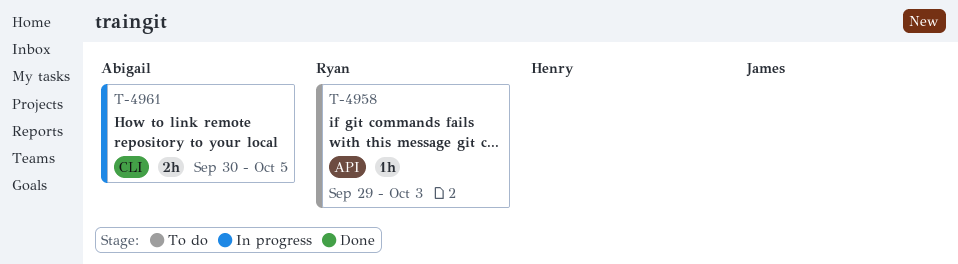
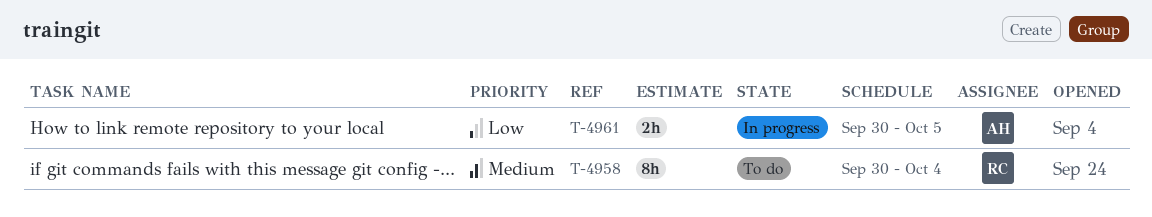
T-4958, estimate: 1h -> 8h
T-4958, start: Sep 29 -> Sep 30
T-4958, due: Oct 3 -> Oct 4

